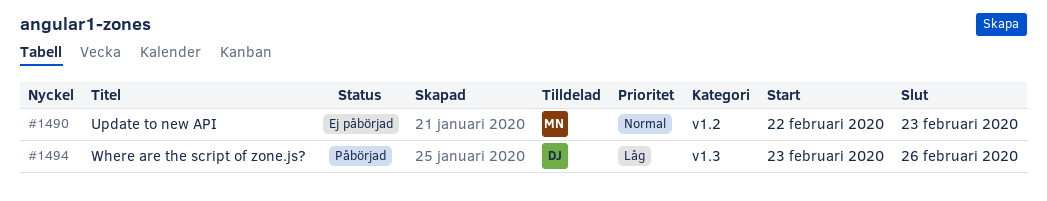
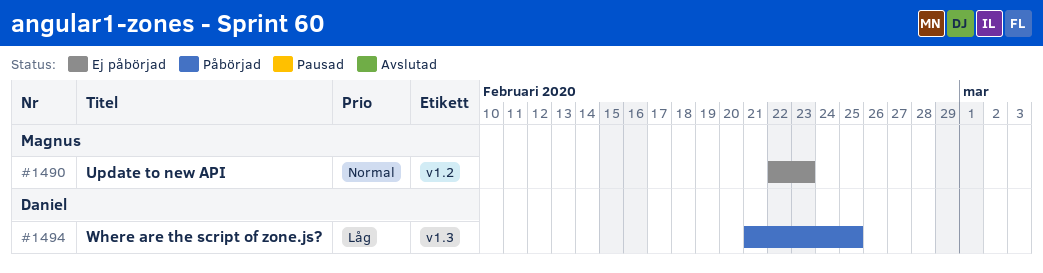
#1494, start: Feb 23 -> Feb 21
#1494, due: Feb 26 -> Feb 25

